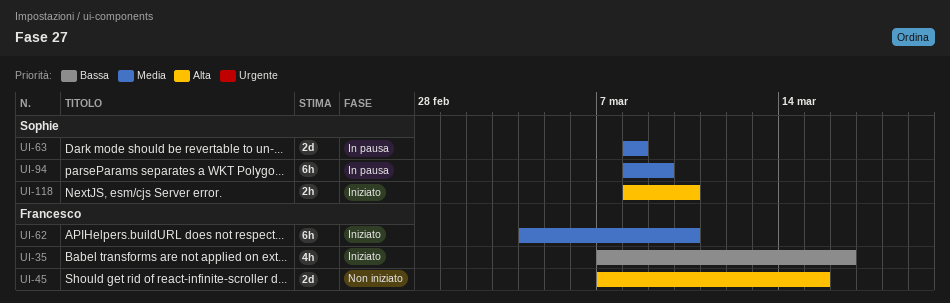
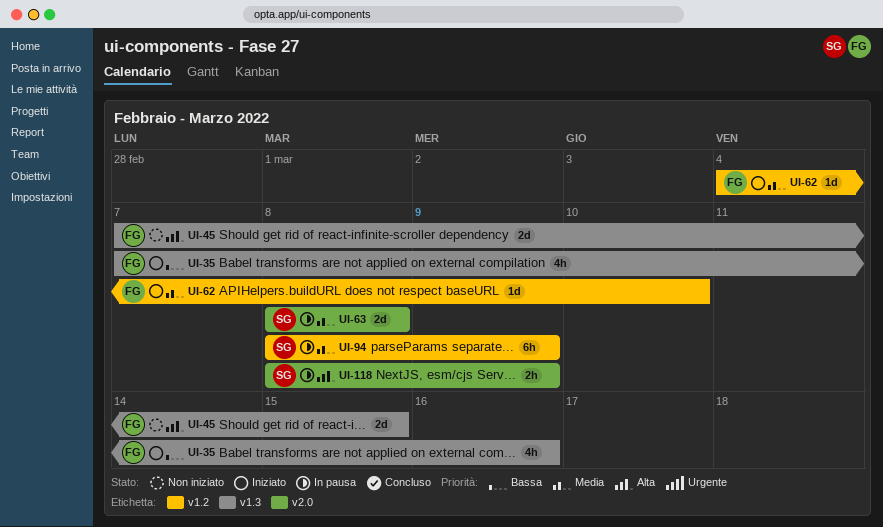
UI-62, estimate: 6h -> 1d
UI-118, status: Iniziato -> In pausa
UI-118, due: Mar 10 -> Mar 9

